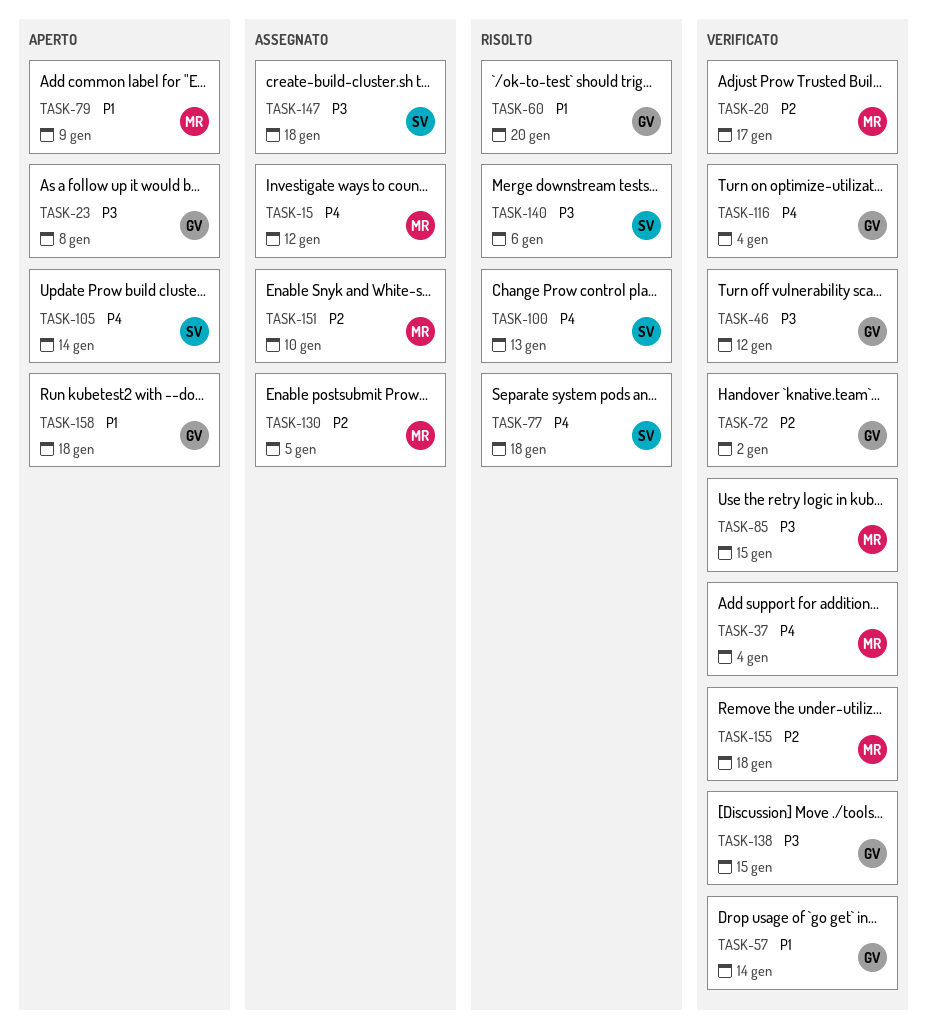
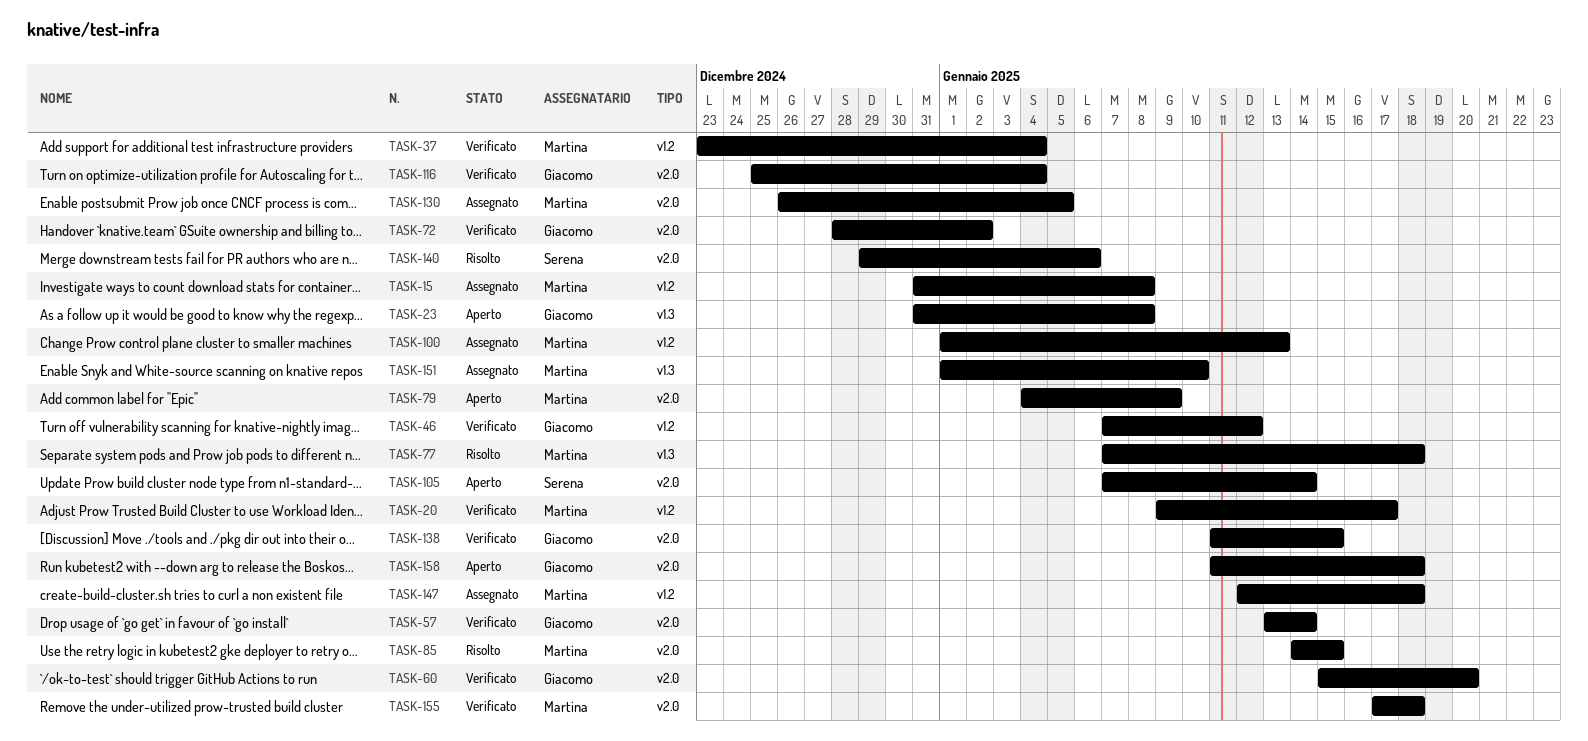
TASK-15, due: Jan 12 -> Jan 8
TASK-60, status: Risolto -> Verificato
TASK-77, owner: Serena -> Martina
TASK-85, status: Verificato -> Risolto
TASK-100, status: Risolto -> Assegnato
TASK-100, owner: Serena -> Martina
TASK-147, owner: Serena -> Martina

